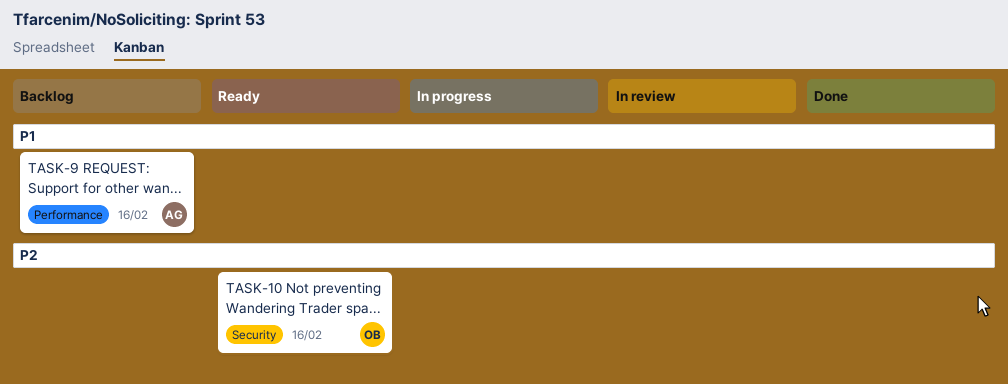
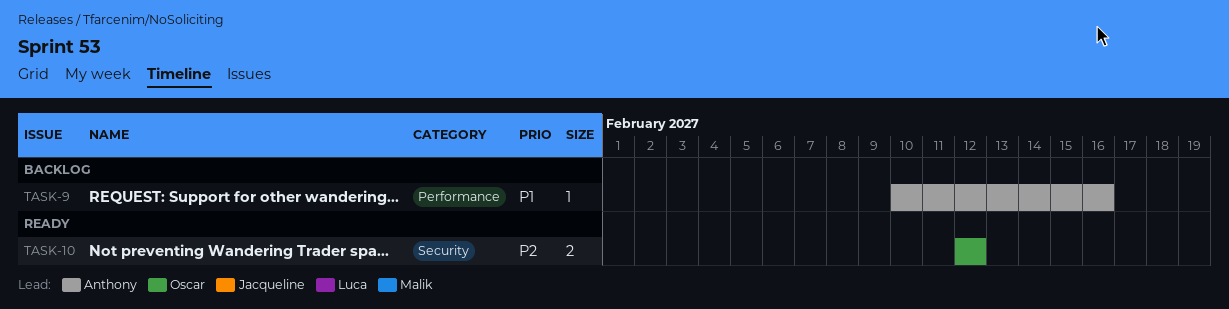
TASK-10, due: Feb 16 -> Feb 12

